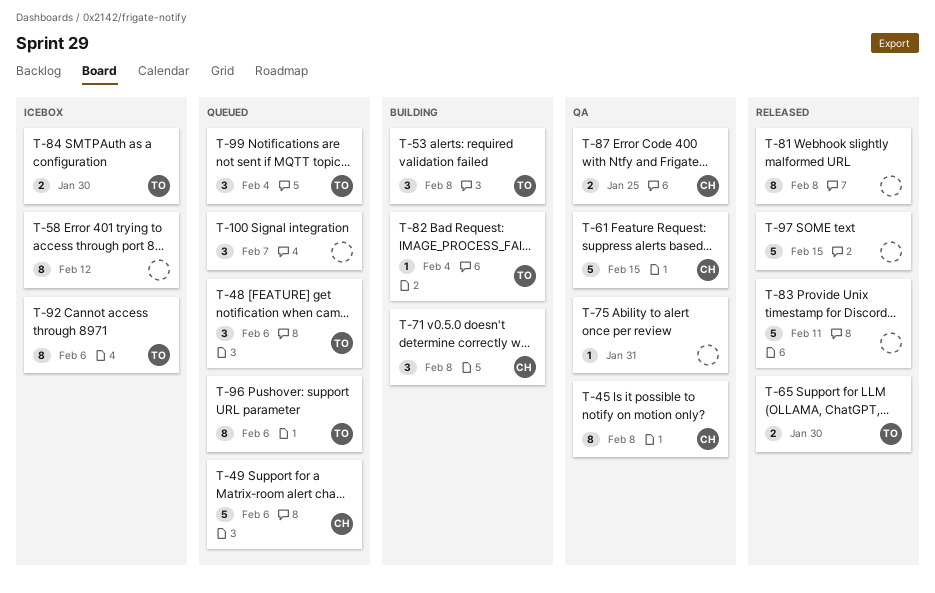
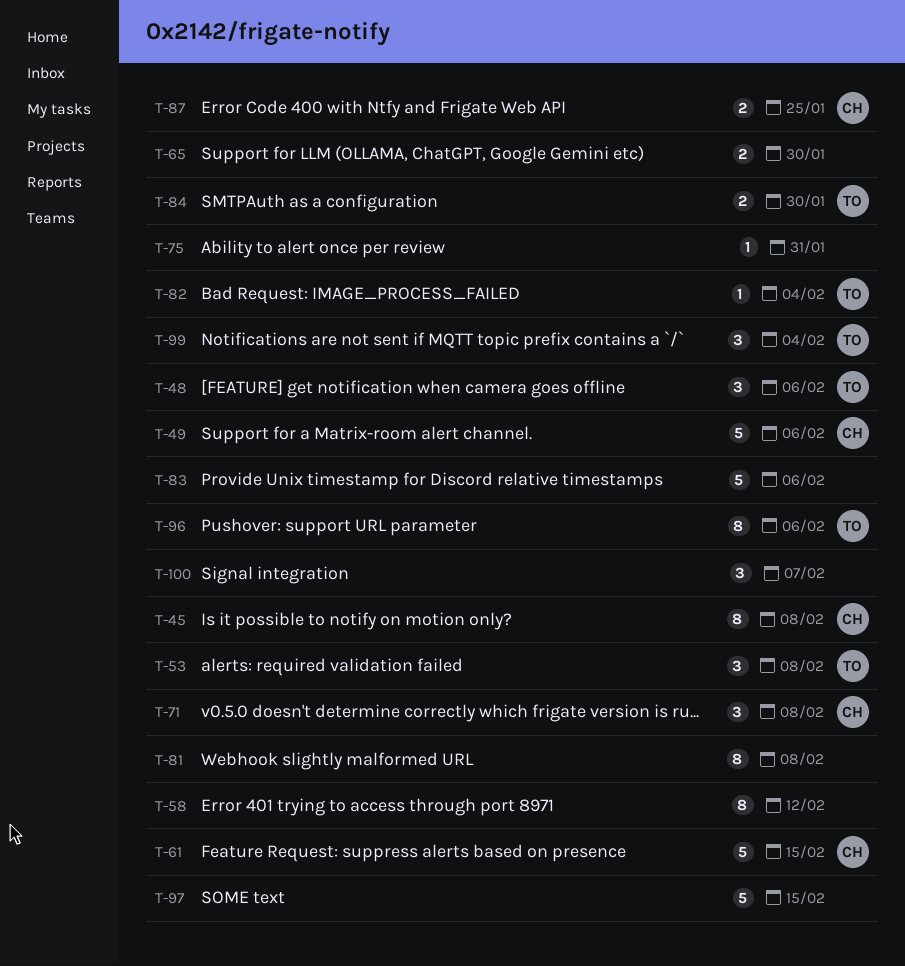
T-65, owner: TO -> none
T-83, due: Feb 11 -> Feb 6
T-92: present -> none

